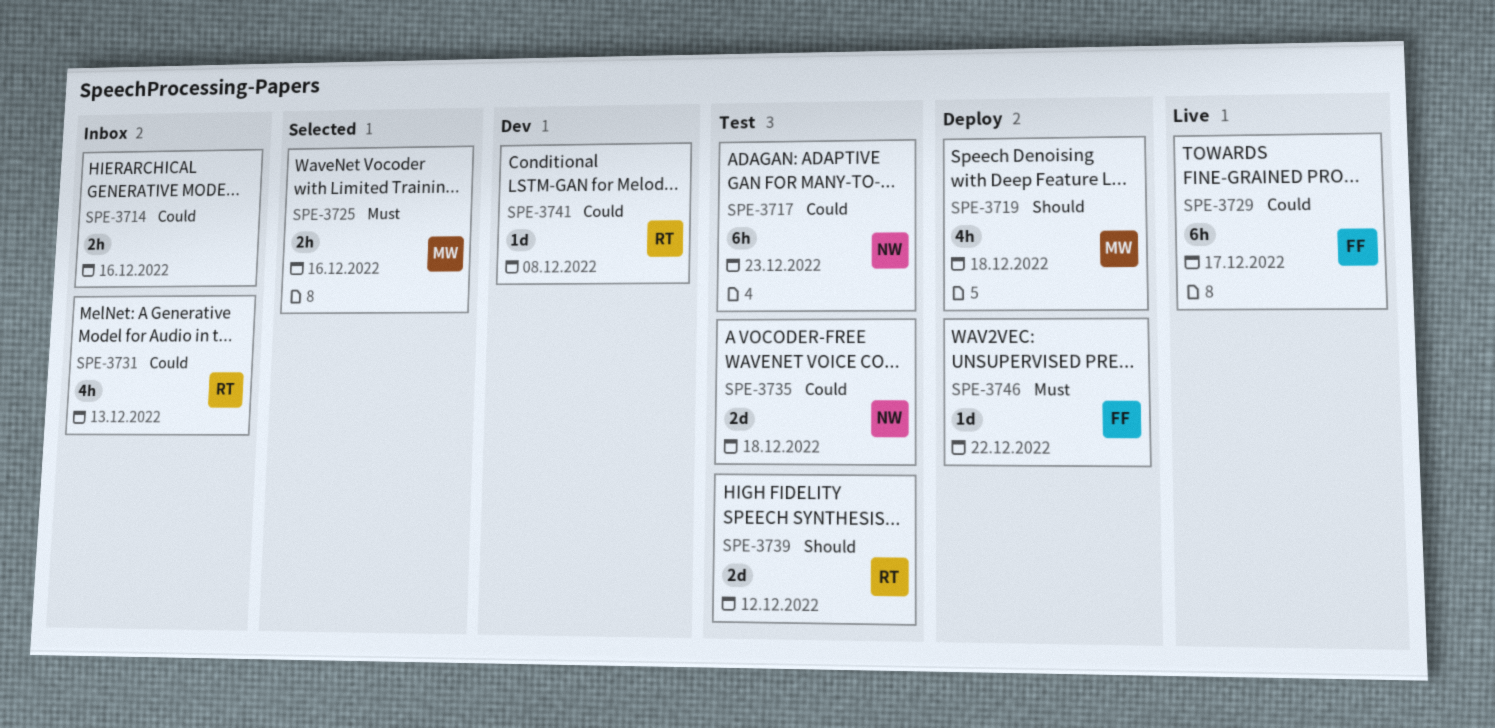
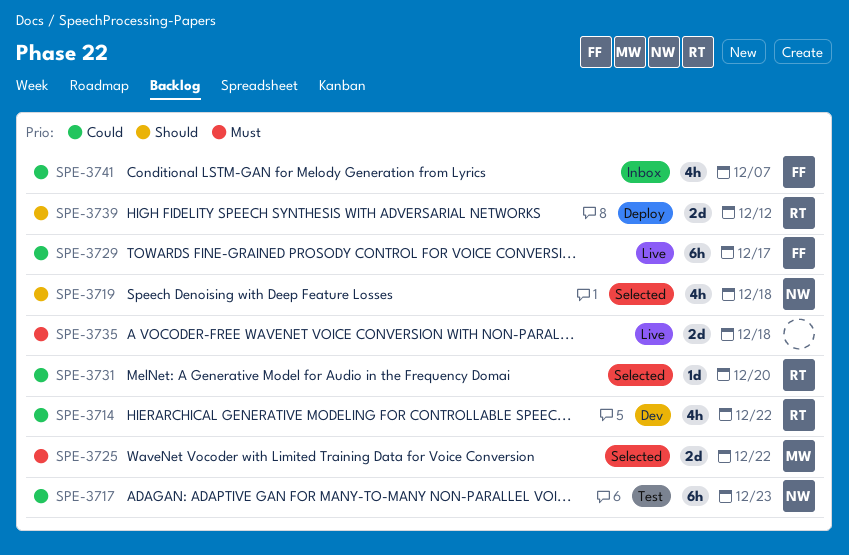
SPE-3714, status: Inbox -> Dev
SPE-3714, owner: none -> RT
SPE-3714, estimate: 2h -> 4h
SPE-3714, due: Dec 16 -> Dec 22
SPE-3719, status: Deploy -> Selected
SPE-3719, owner: MW -> NW
SPE-3725, estimate: 2h -> 2d
SPE-3725, due: Dec 16 -> Dec 22
SPE-3731, status: Inbox -> Selected
SPE-3731, estimate: 4h -> 1d
SPE-3731, due: Dec 13 -> Dec 20
SPE-3735, status: Test -> Live
SPE-3735, owner: NW -> none
SPE-3735, priority: Could -> Must
SPE-3739, status: Test -> Deploy
SPE-3741, status: Dev -> Inbox
SPE-3741, owner: RT -> FF
SPE-3741, estimate: 1d -> 4h
SPE-3741, due: Dec 8 -> Dec 7
SPE-3746: present -> none

